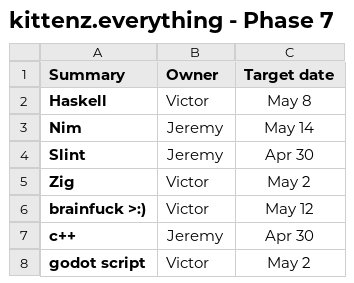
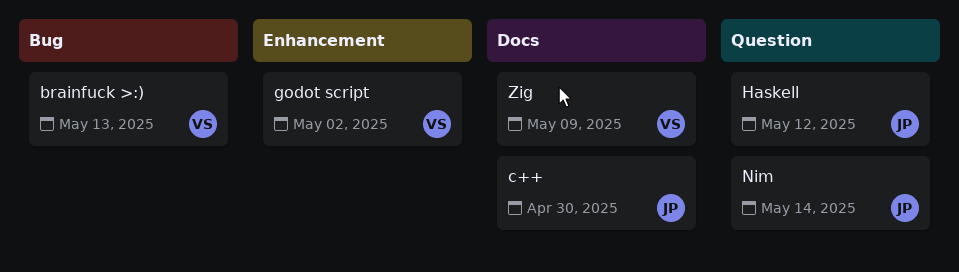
brainfuck >:), due: May 12 -> May 13
Haskell, owner: Victor -> Jeremy
Haskell, due: May 8 -> May 12
Slint: present -> none
Zig, due: May 2 -> May 9

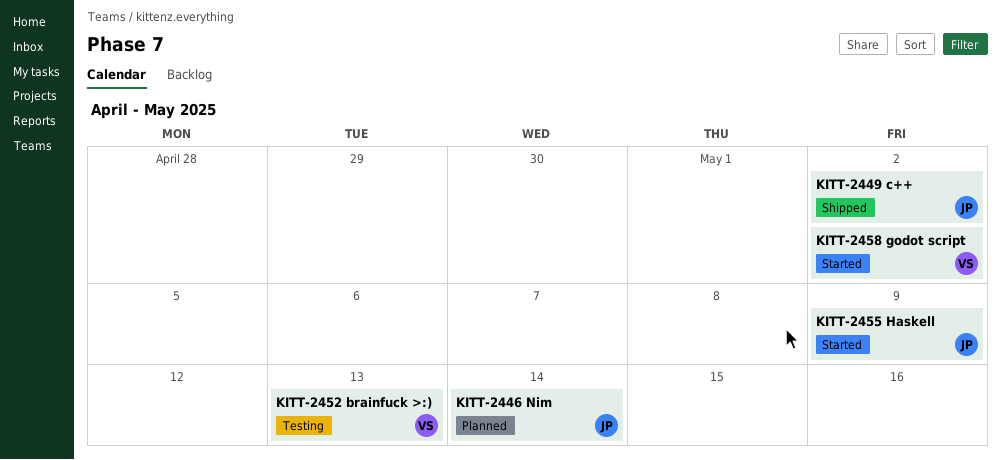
c++, due: Apr 30 -> May 2
Haskell, due: May 12 -> May 9
Zig: present -> none

